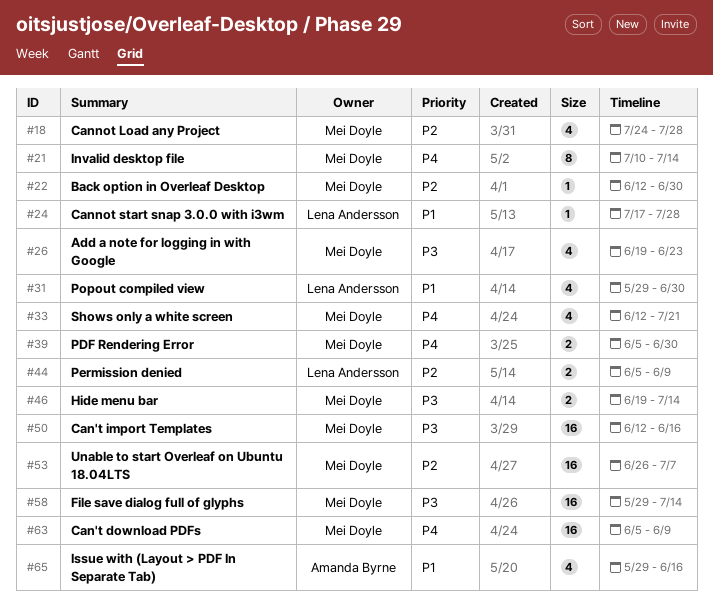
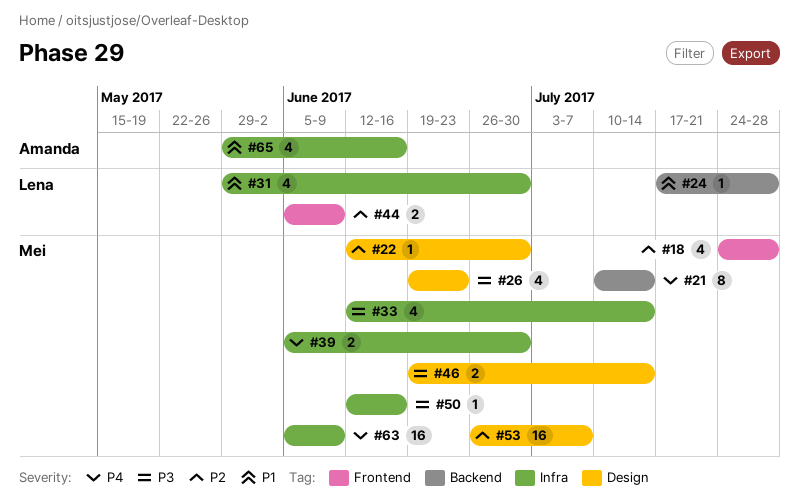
#33, priority: P4 -> P3
#33, due: Jul 21 -> Jul 14
#50, estimate: 16 -> 1
#58: present -> none

